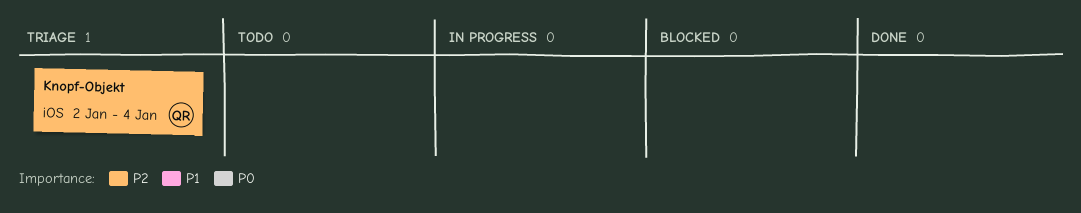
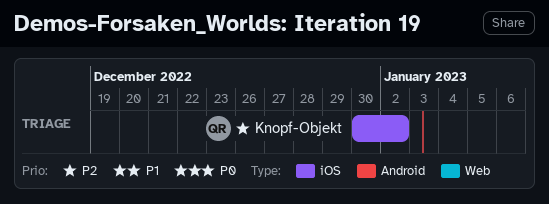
Knopf-Objekt, start: Jan 2 -> Dec 30
Knopf-Objekt, due: Jan 4 -> Jan 2

